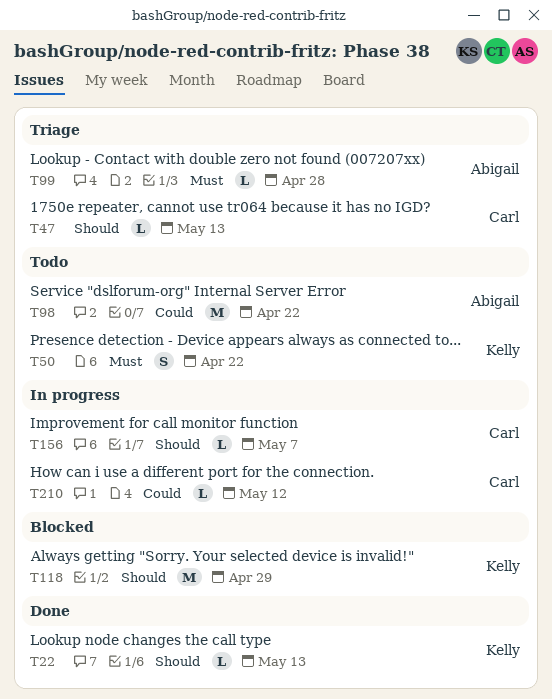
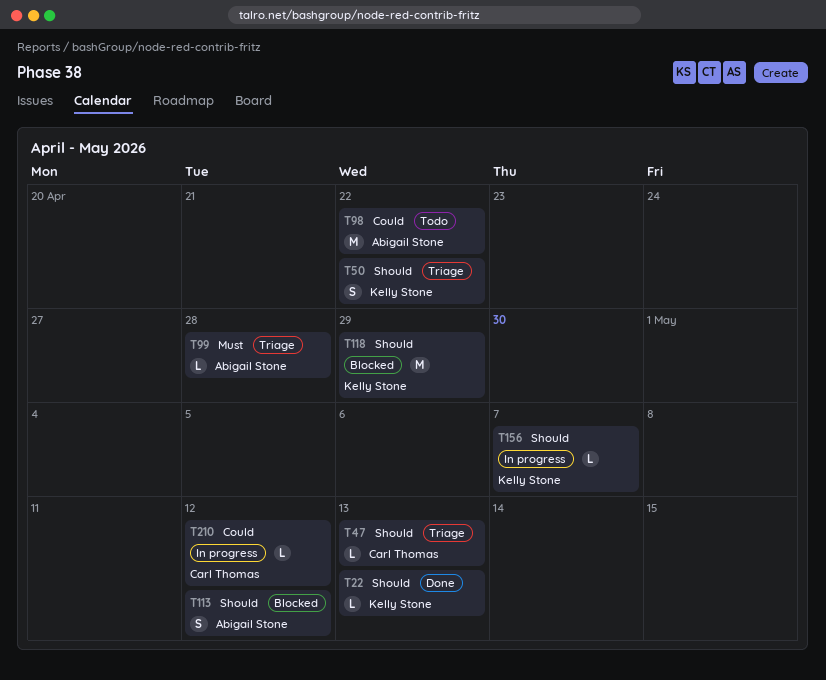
T50, status: Todo -> Triage
T50, priority: Must -> Should
T113: none -> present
T156, owner: Carl Thomas -> Kelly Stone

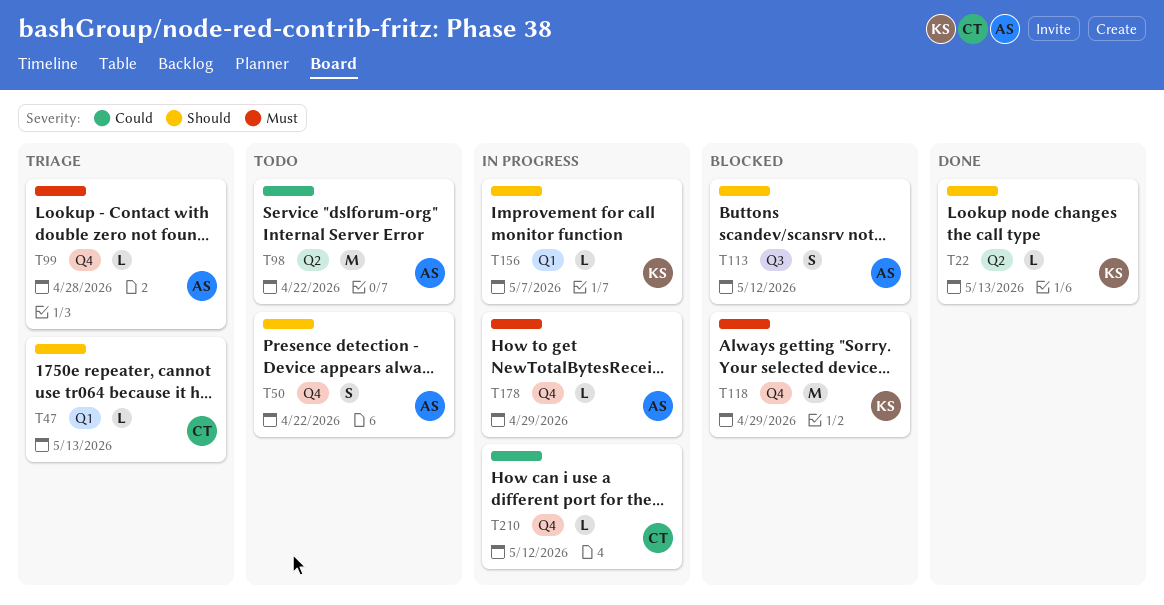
T50, status: Triage -> Todo
T50, owner: Kelly Stone -> Abigail Stone
T118, priority: Should -> Must
T178: none -> present

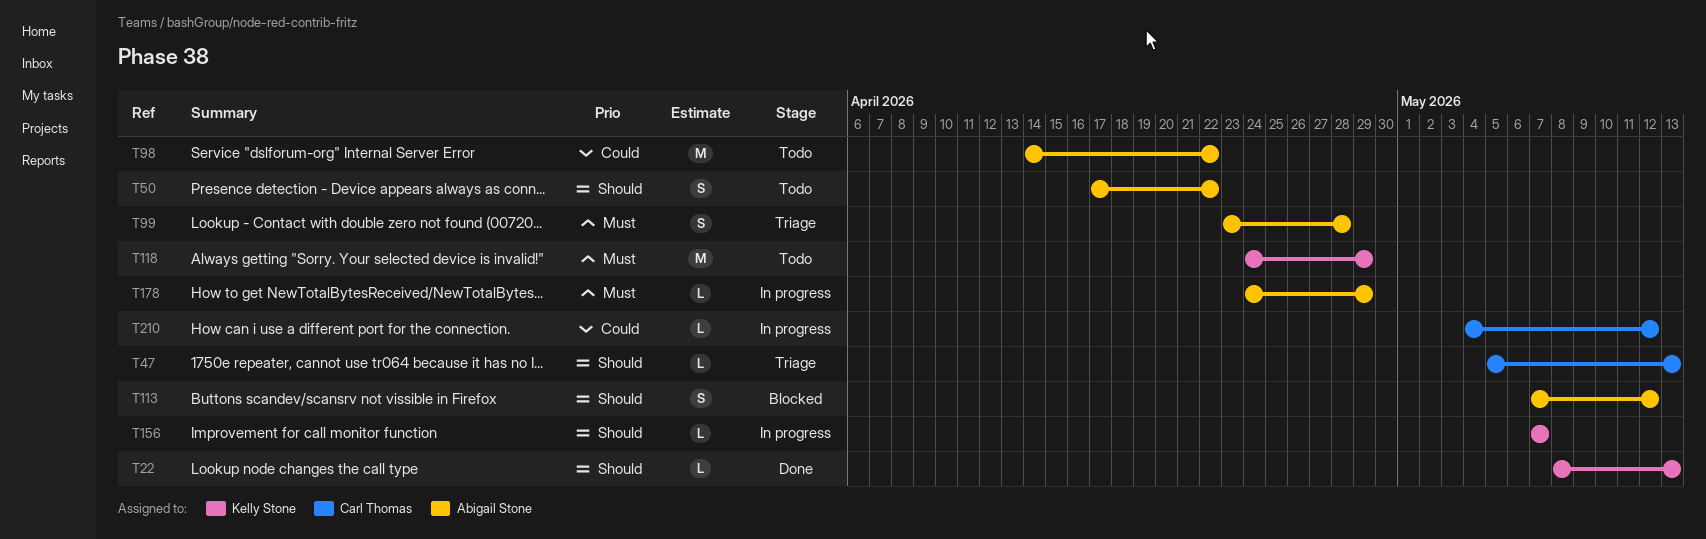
T99, estimate: L -> S
T118, status: Blocked -> Todo

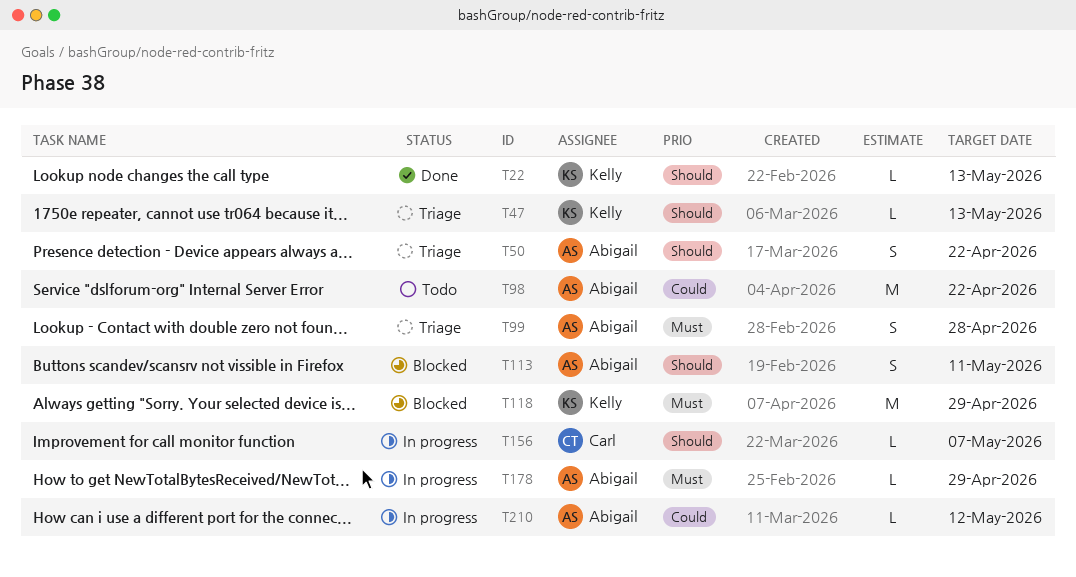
T47, owner: Carl Thomas -> Kelly Stone
T50, status: Todo -> Triage
T113, due: May 12 -> May 11
T118, status: Todo -> Blocked
T156, owner: Kelly Stone -> Carl Thomas
T210, owner: Carl Thomas -> Abigail Stone

